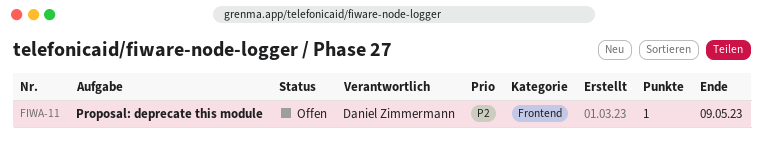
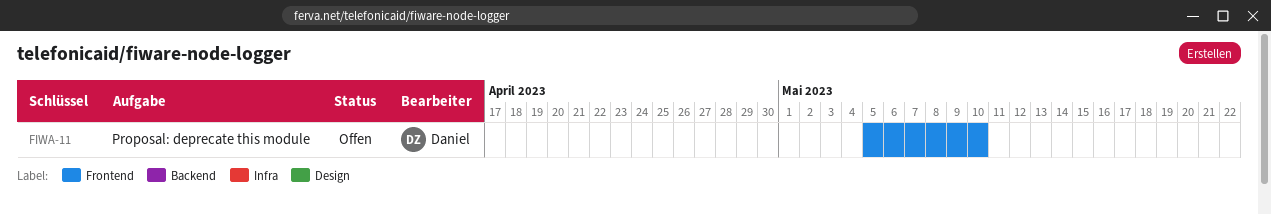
FIWA-11, due: May 9 -> May 10

